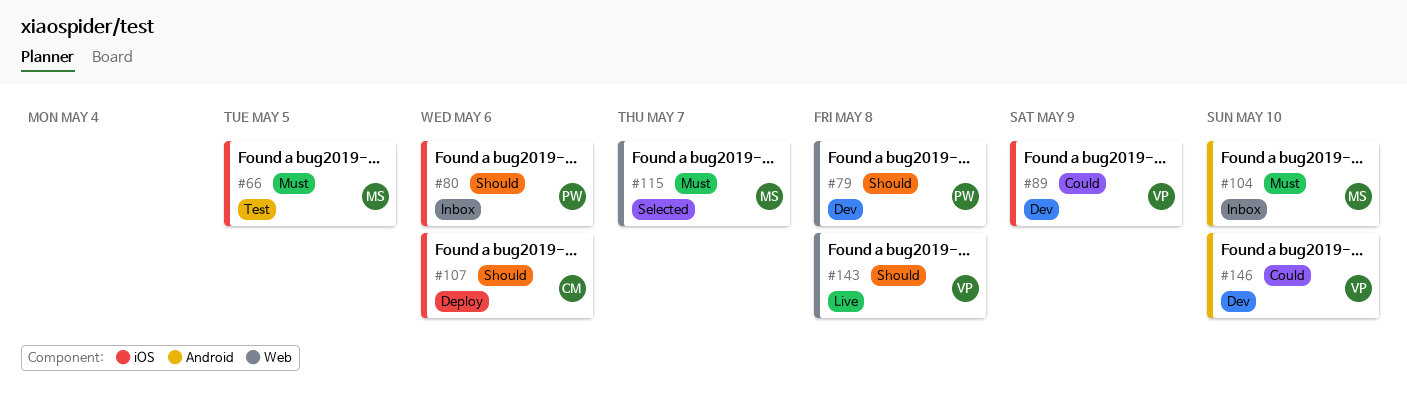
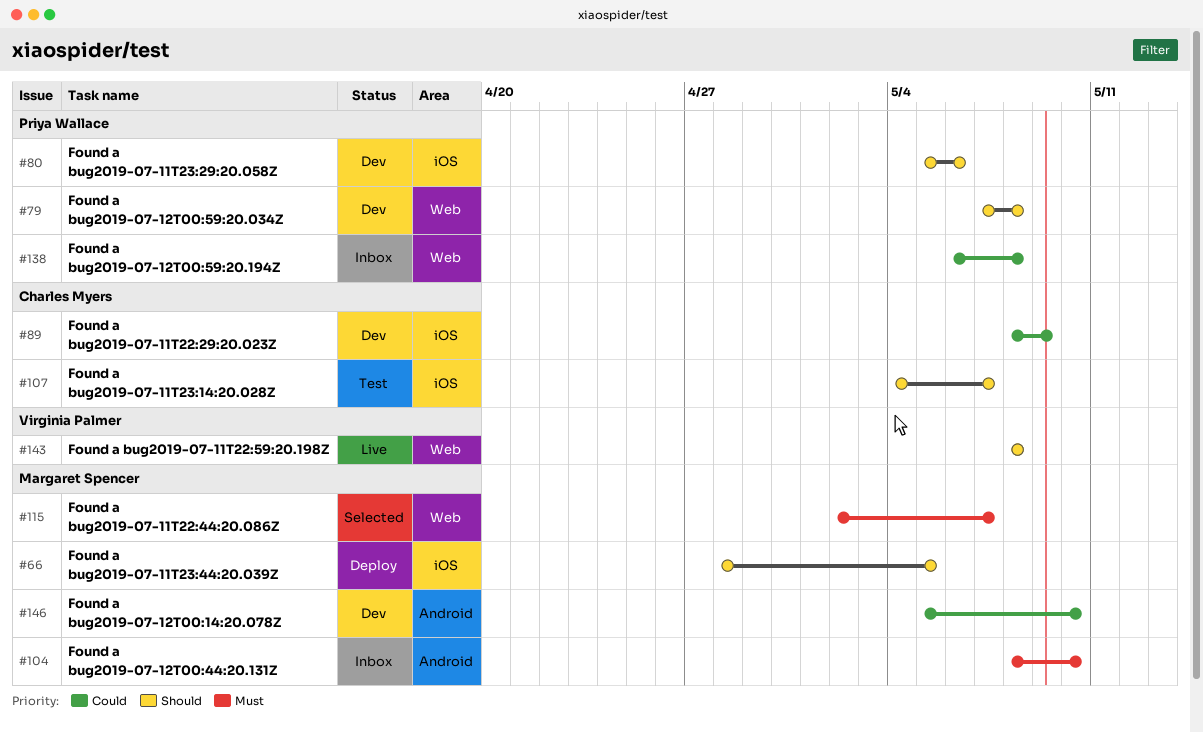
#66, status: Test -> Deploy
#66, priority: Must -> Should
#80, status: Inbox -> Dev
#89, owner: Virginia Palmer -> Charles Myers
#107, status: Deploy -> Test
#107, due: May 6 -> May 7
#138: none -> present
#146, owner: Virginia Palmer -> Margaret Spencer

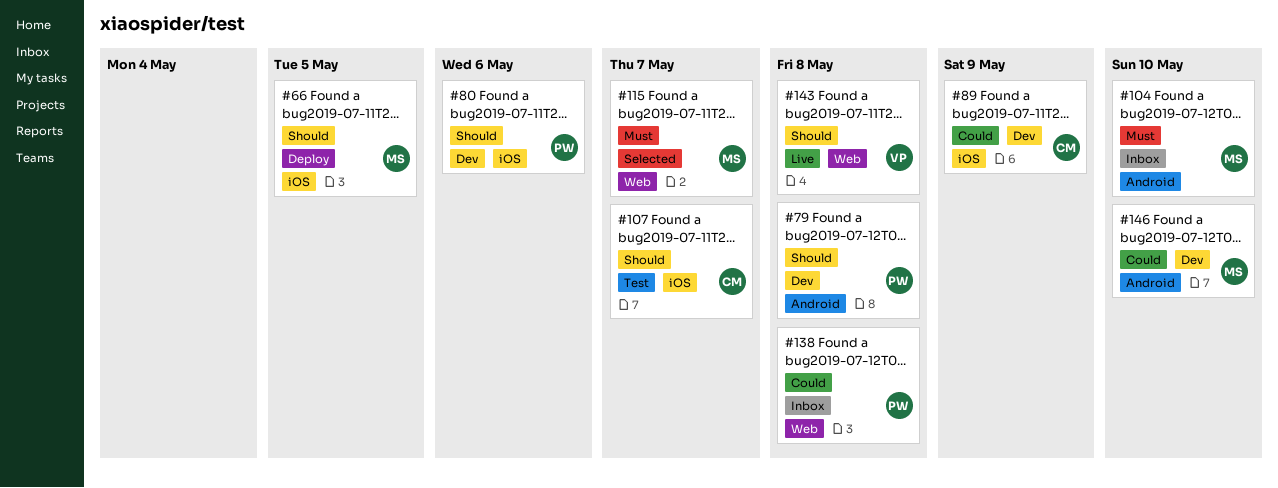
#79, label: Web -> Android

